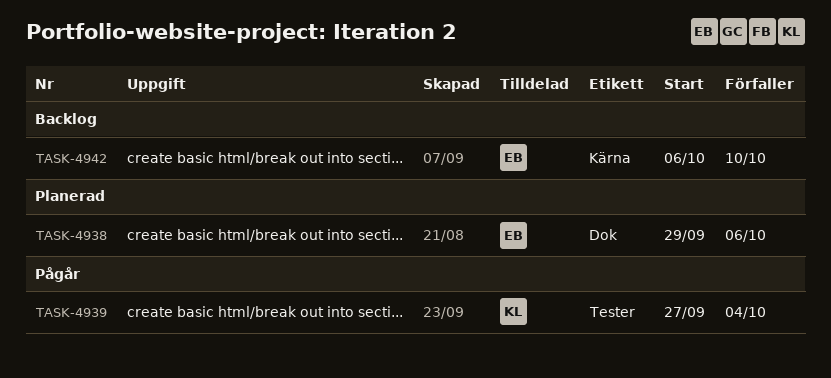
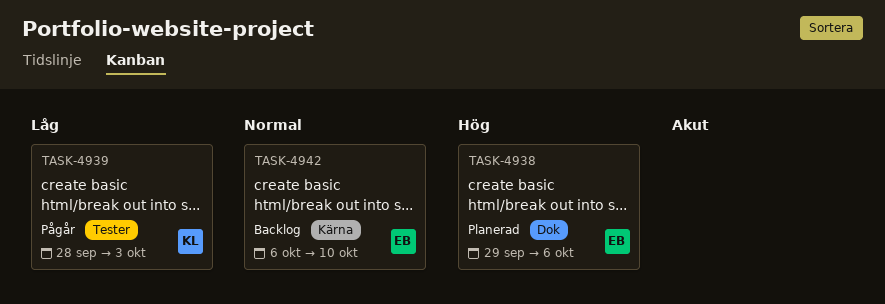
TASK-4939, start: Sep 27 -> Sep 28
TASK-4939, due: Oct 4 -> Oct 3

